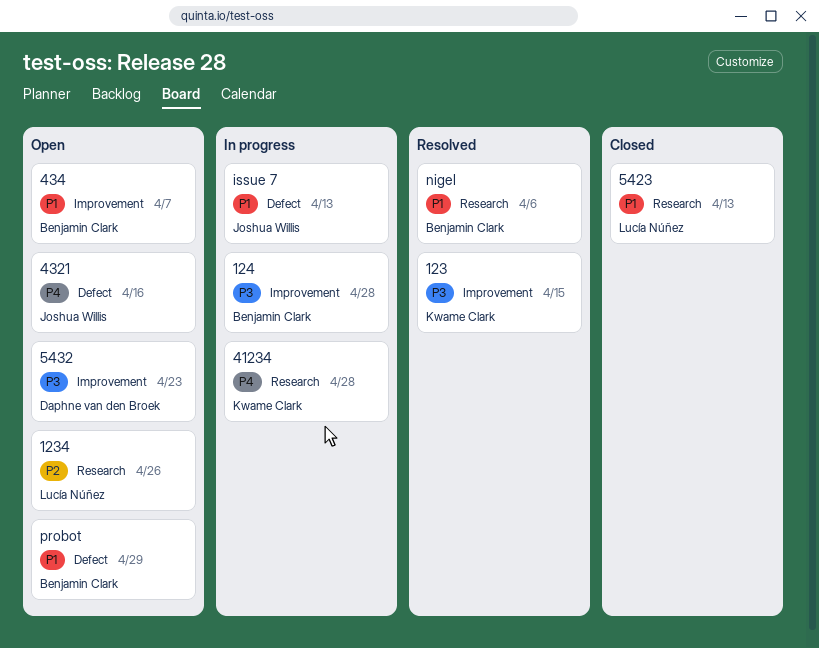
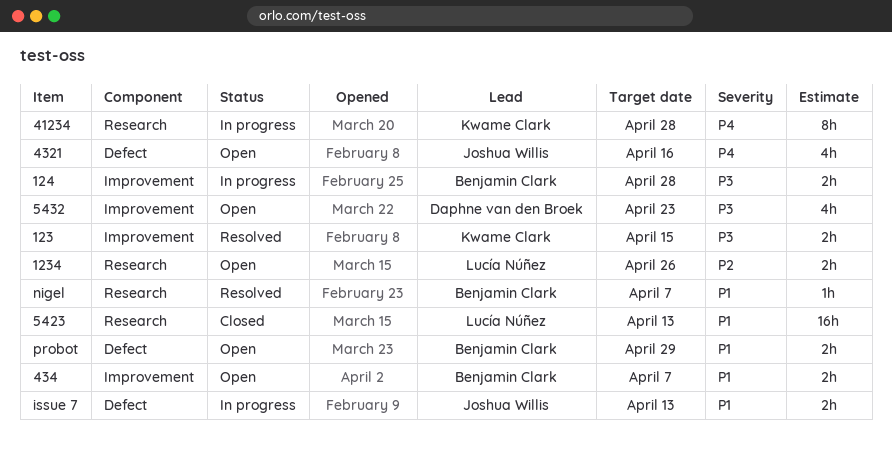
nigel, due: Apr 6 -> Apr 7

